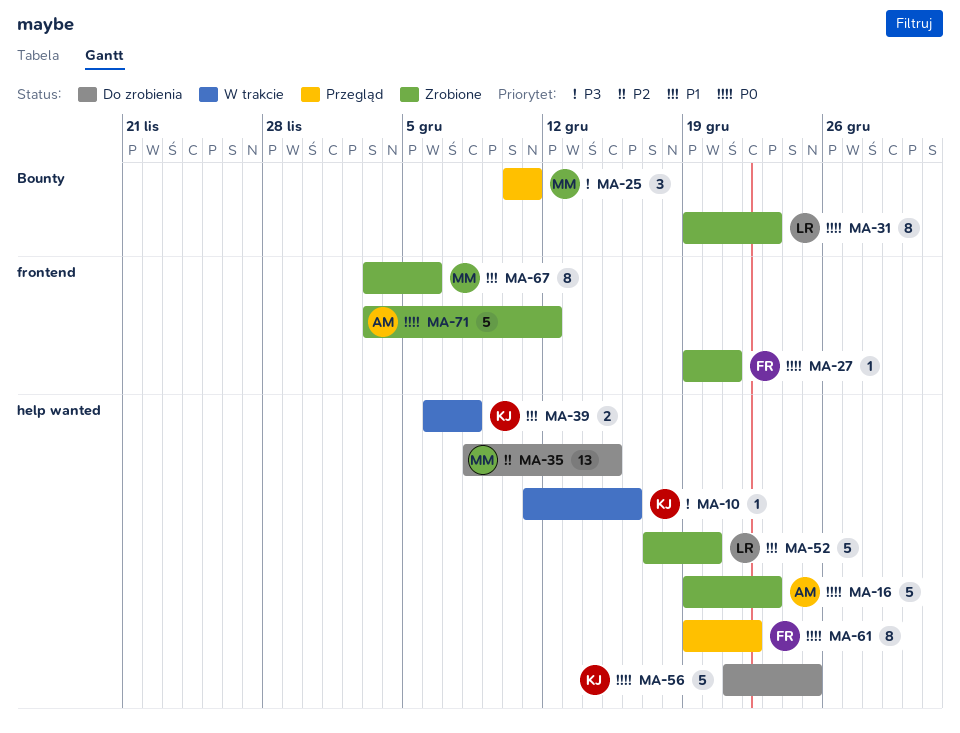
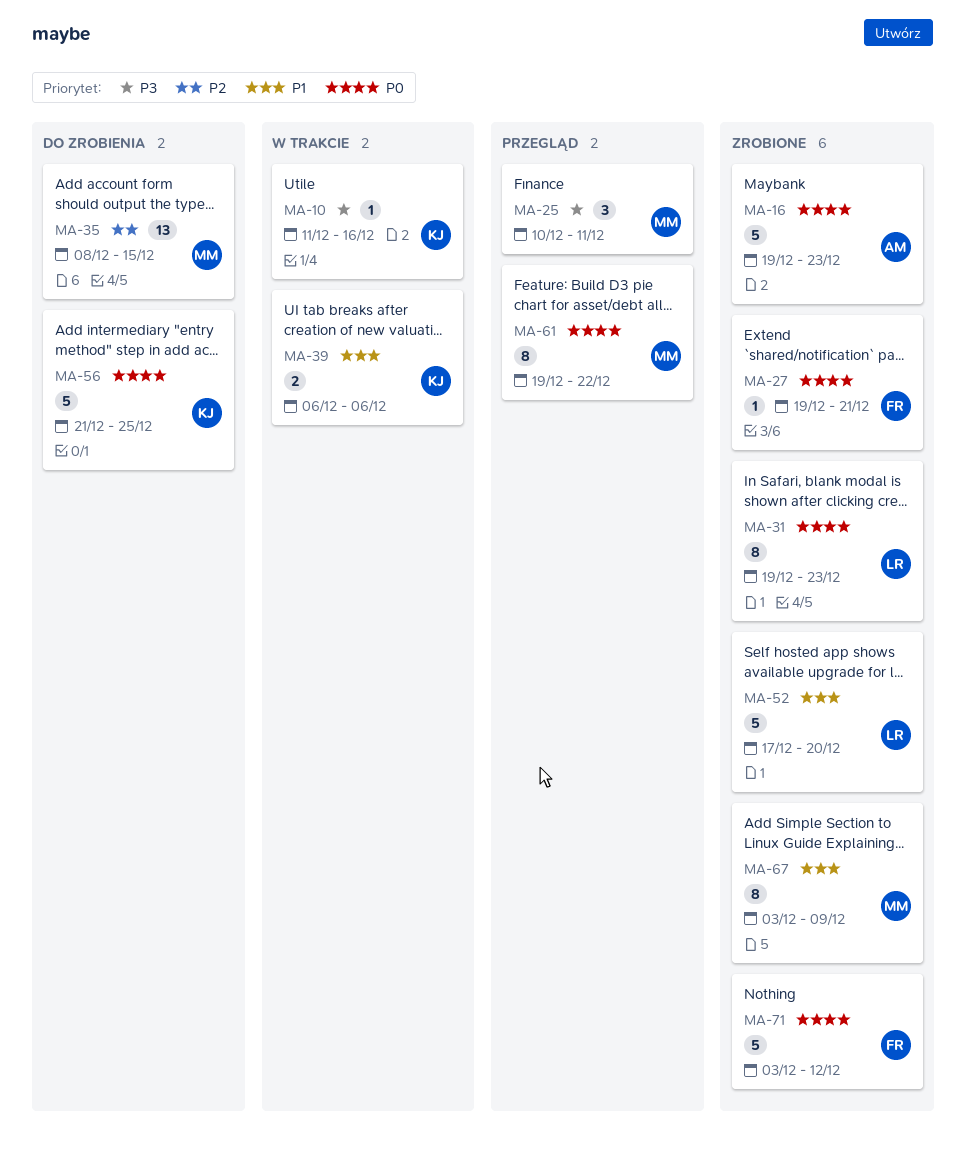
MA-39, due: Dec 8 -> Dec 6
MA-61, owner: FR -> MM
MA-67, due: Dec 6 -> Dec 9
MA-71, owner: AM -> FR

